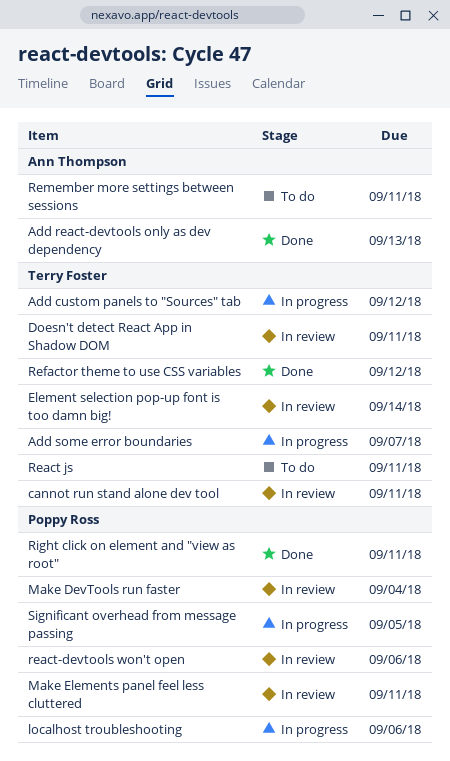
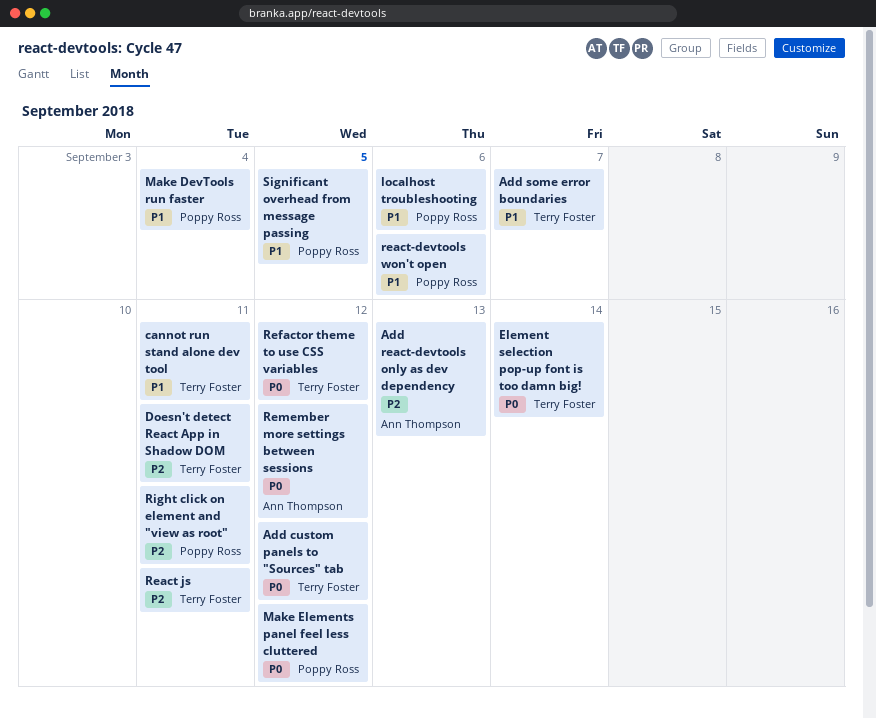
Make Elements panel feel less cluttered, due: Sep 11 -> Sep 12
Remember more settings between sessions, due: Sep 11 -> Sep 12

